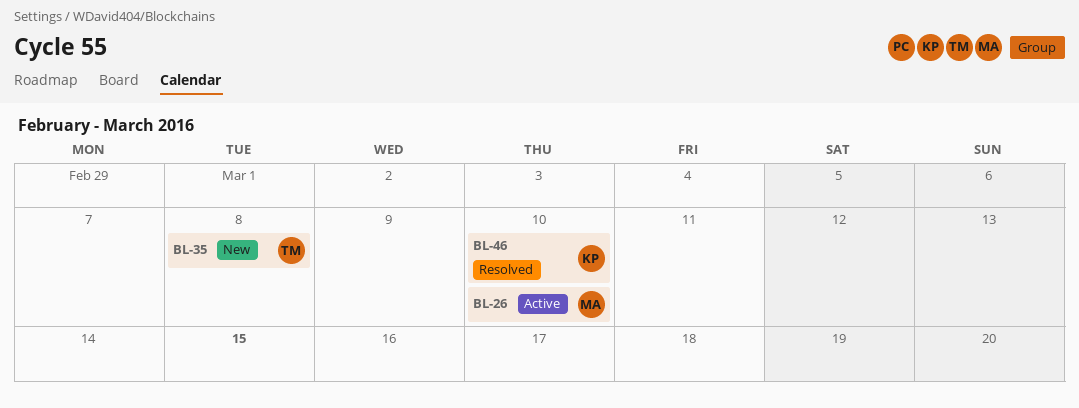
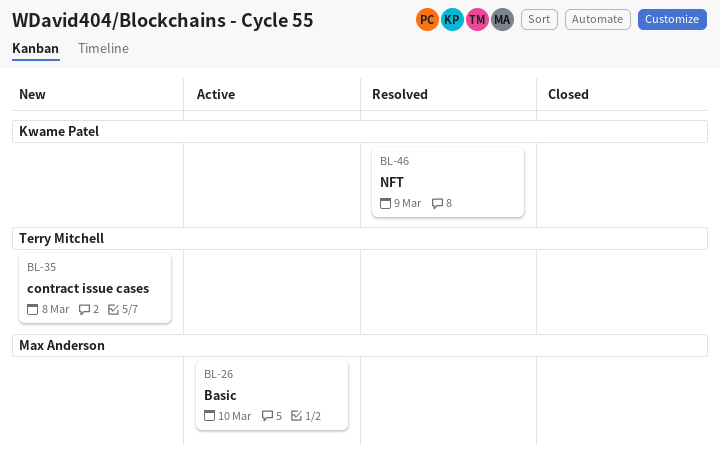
BL-46, due: Mar 10 -> Mar 9

